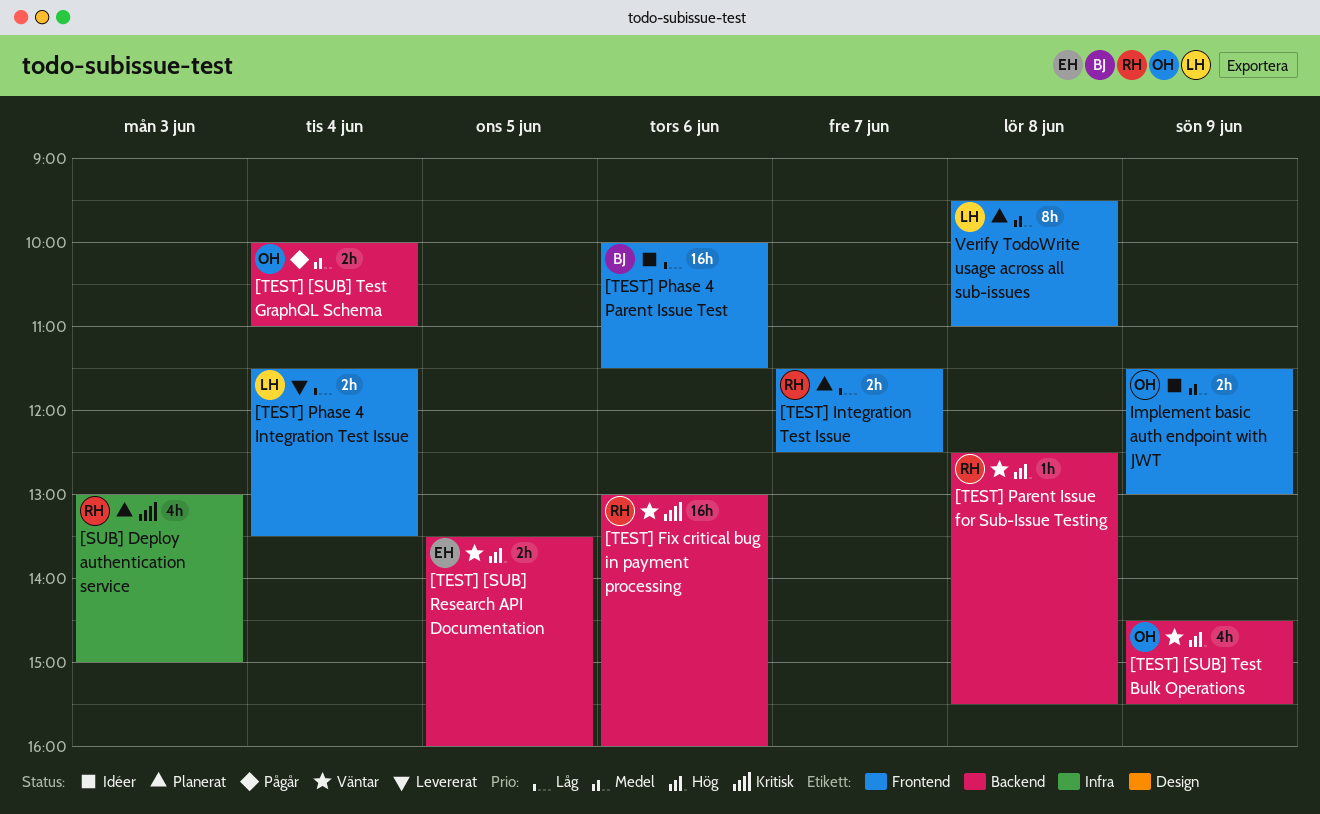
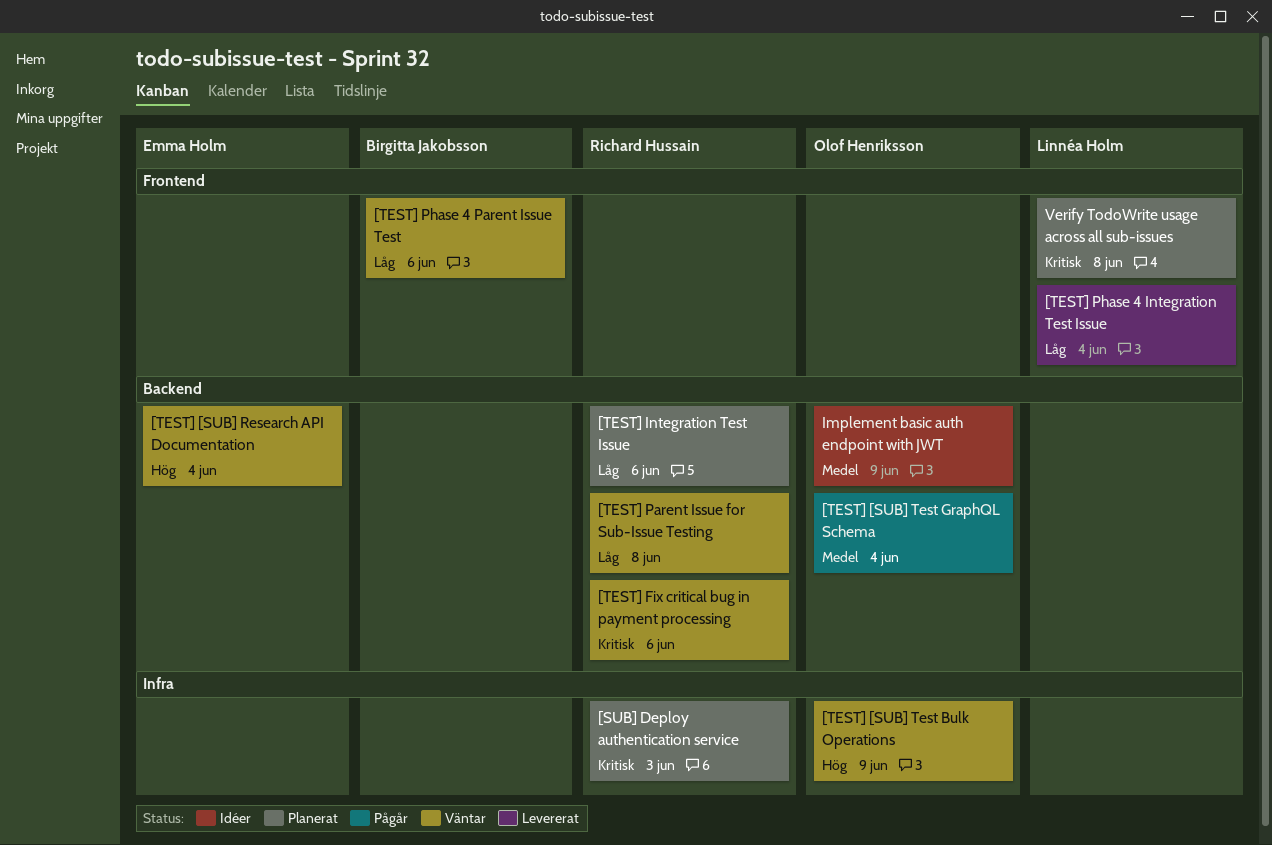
[TEST] [SUB] Research API Documentation, day: Jun 5 -> Jun 4
[TEST] [SUB] Test Bulk Operations, label: Backend -> Infra
[TEST] Integration Test Issue, label: Frontend -> Backend
[TEST] Integration Test Issue, day: Jun 7 -> Jun 6
[TEST] Parent Issue for Sub-Issue Testing, priority: Hög -> Låg
[TEST] Phase 4 Parent Issue Test, status: Idéer -> Väntar
Implement basic auth endpoint with JWT, label: Frontend -> Backend
Verify TodoWrite usage across all sub-issues, priority: Medel -> Kritisk

